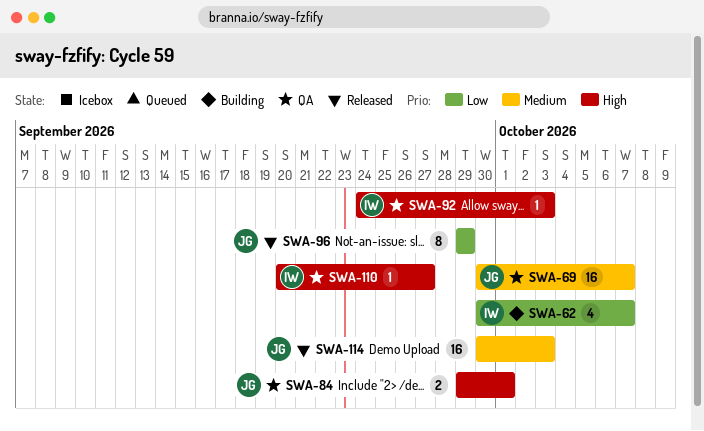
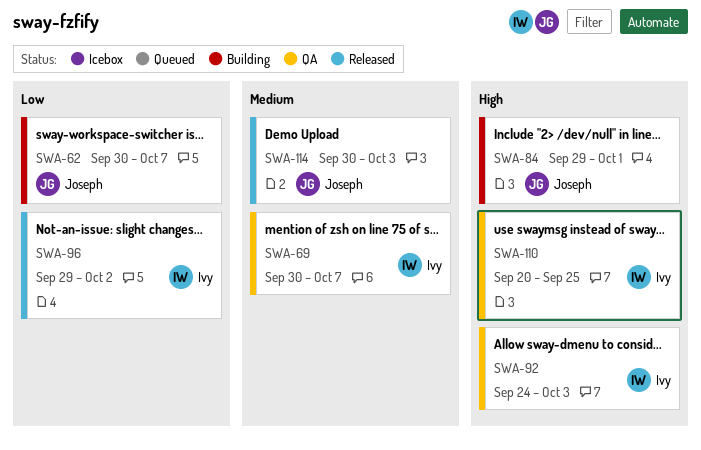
SWA-62, owner: Ivy -> Joseph
SWA-69, owner: Joseph -> Ivy
SWA-84, status: QA -> Building
SWA-96, owner: Joseph -> Ivy
SWA-96, due: Sep 29 -> Oct 2
SWA-110, due: Sep 27 -> Sep 25

